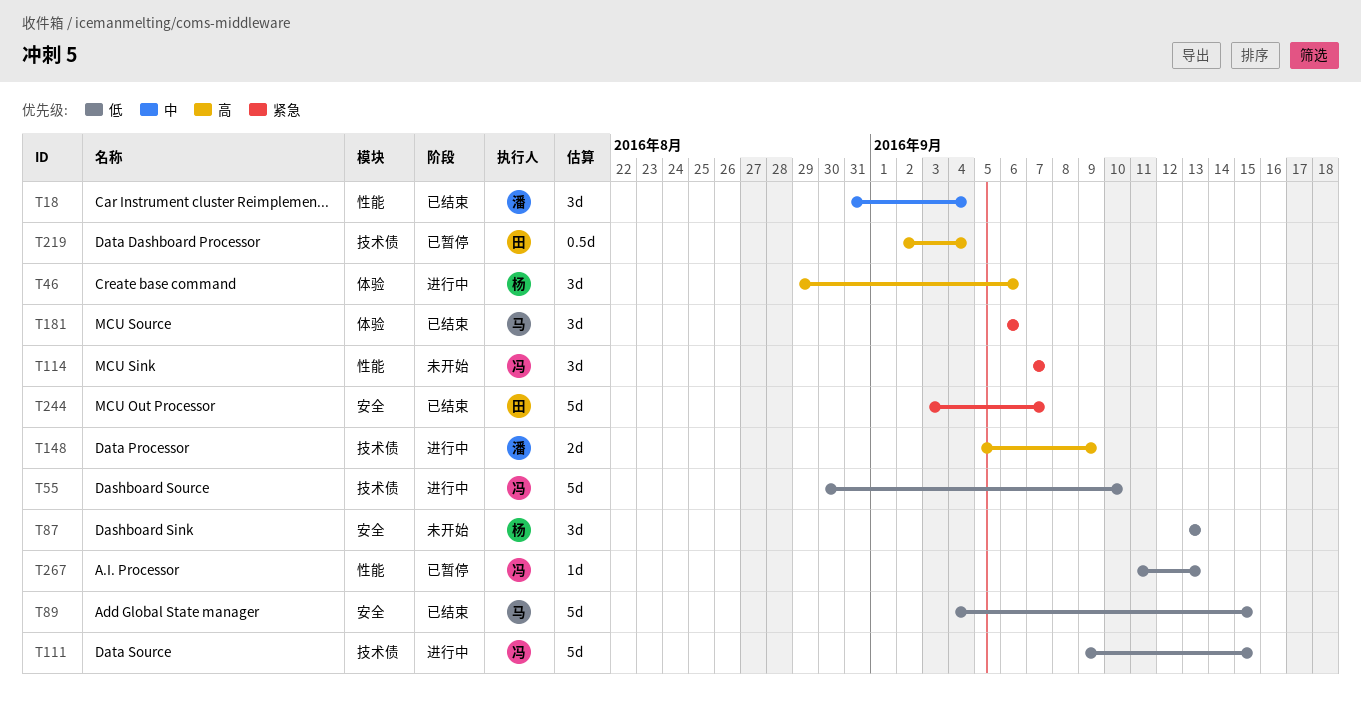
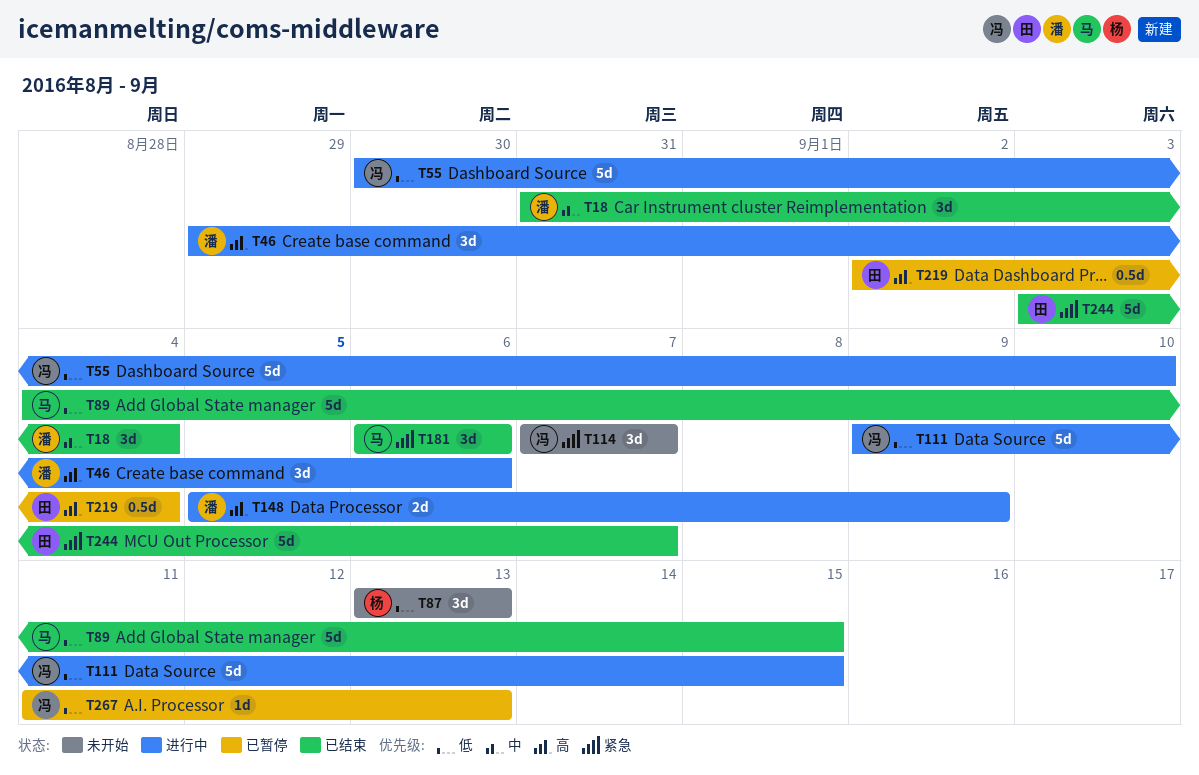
T46, owner: 杨 -> 潘

